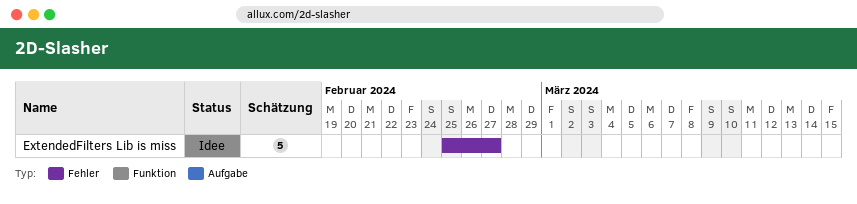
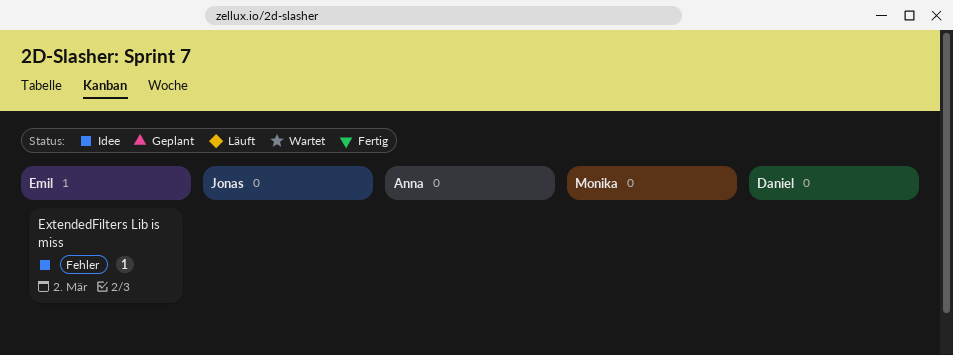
ExtendedFilters Lib is miss, estimate: 5 -> 1
ExtendedFilters Lib is miss, due: Feb 27 -> Mar 2

